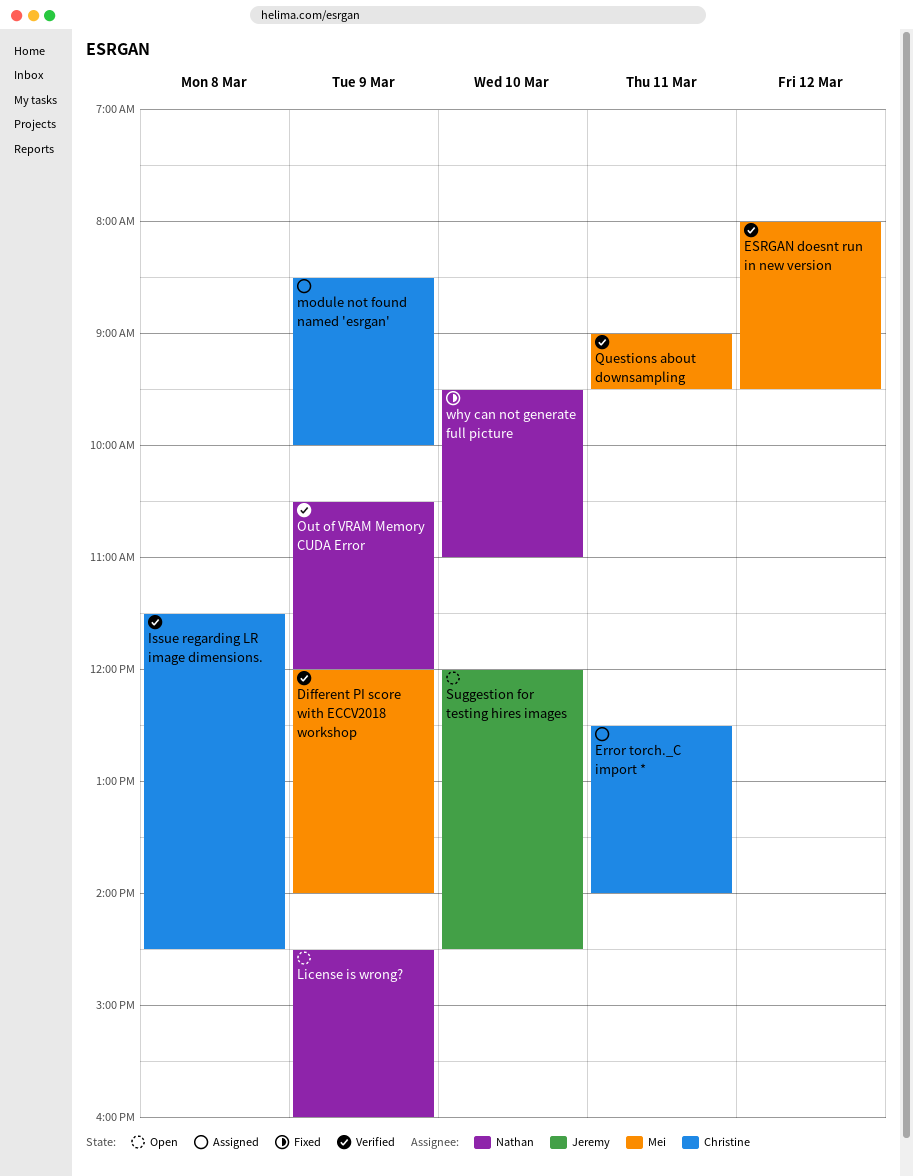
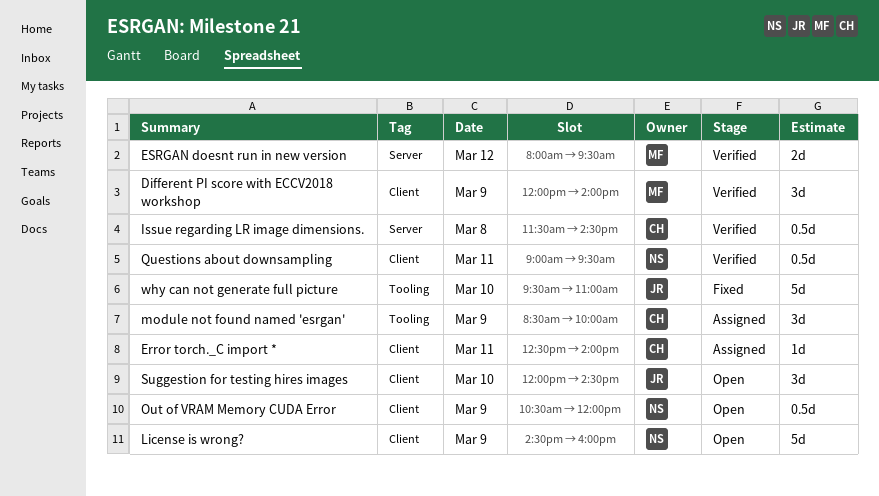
Out of VRAM Memory CUDA Error, status: Verified -> Open
Questions about downsampling, owner: Mei -> Nathan
why can not generate full picture, owner: Nathan -> Jeremy

